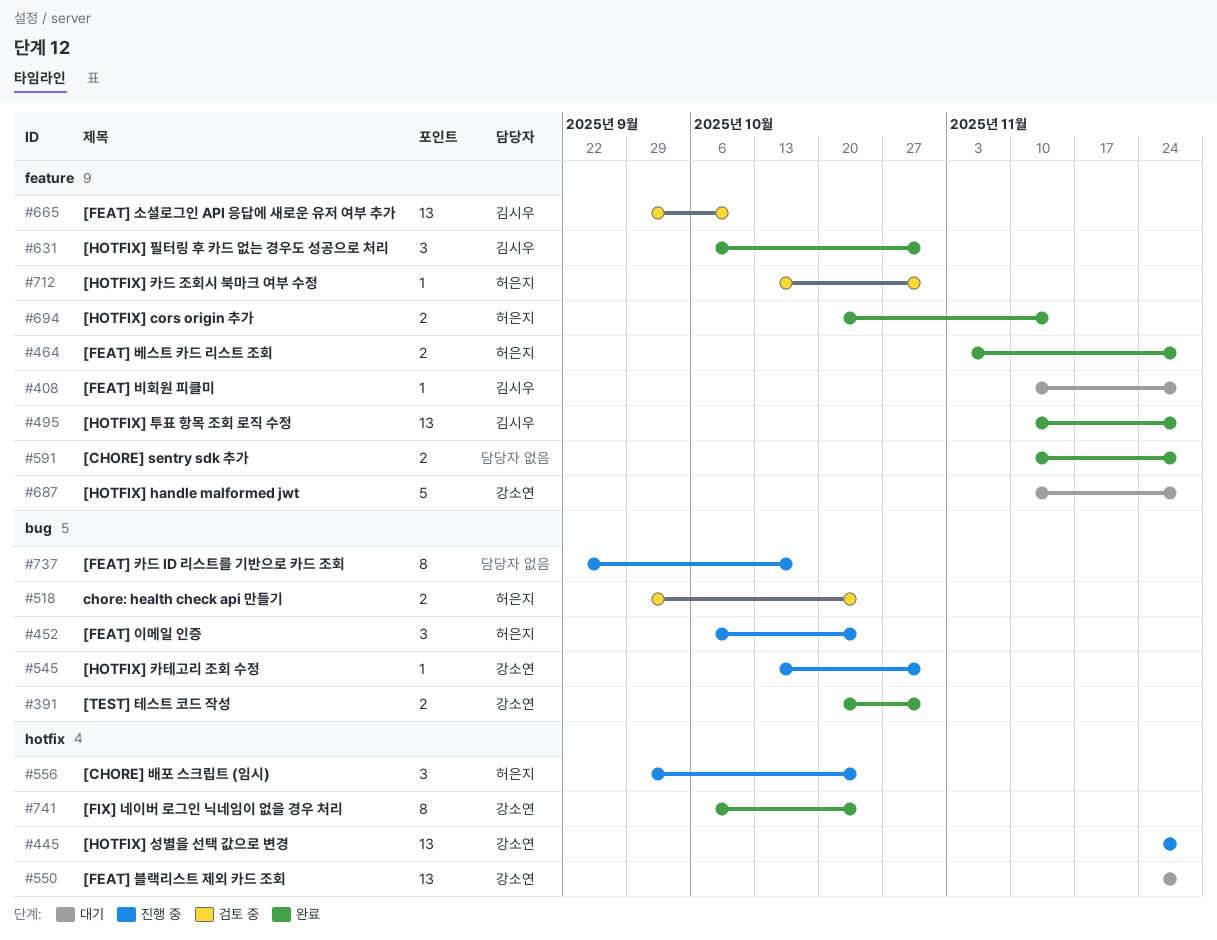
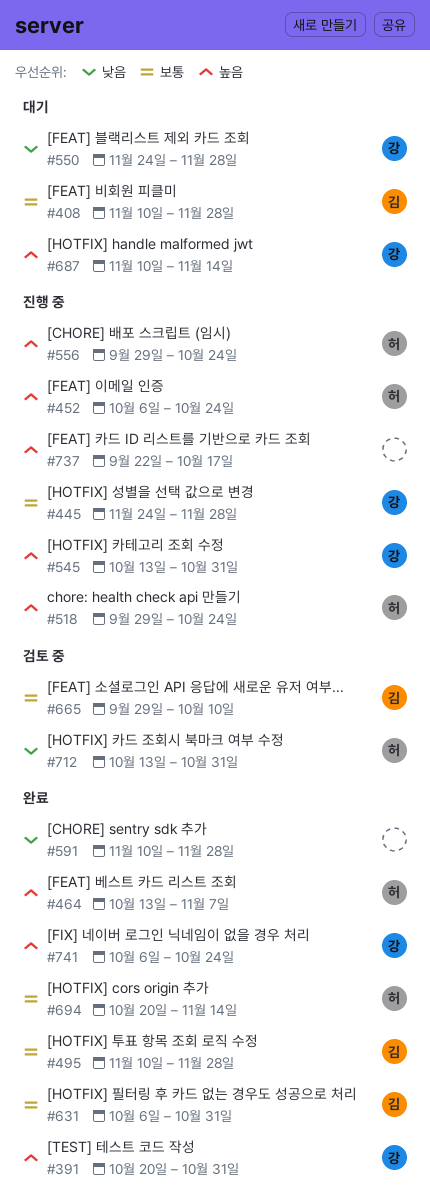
#464, start: Nov 3 -> Oct 13
#464, due: Nov 28 -> Nov 7
#518, status: 검토 중 -> 진행 중
#687, due: Nov 28 -> Nov 14

